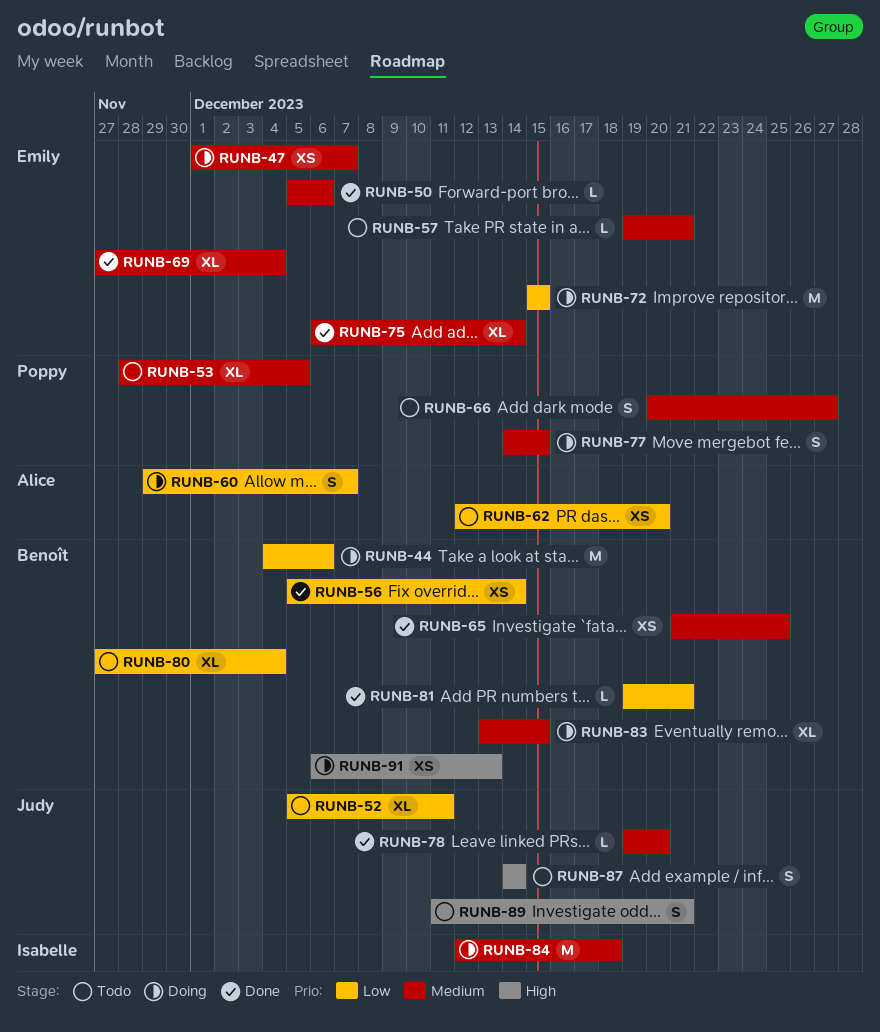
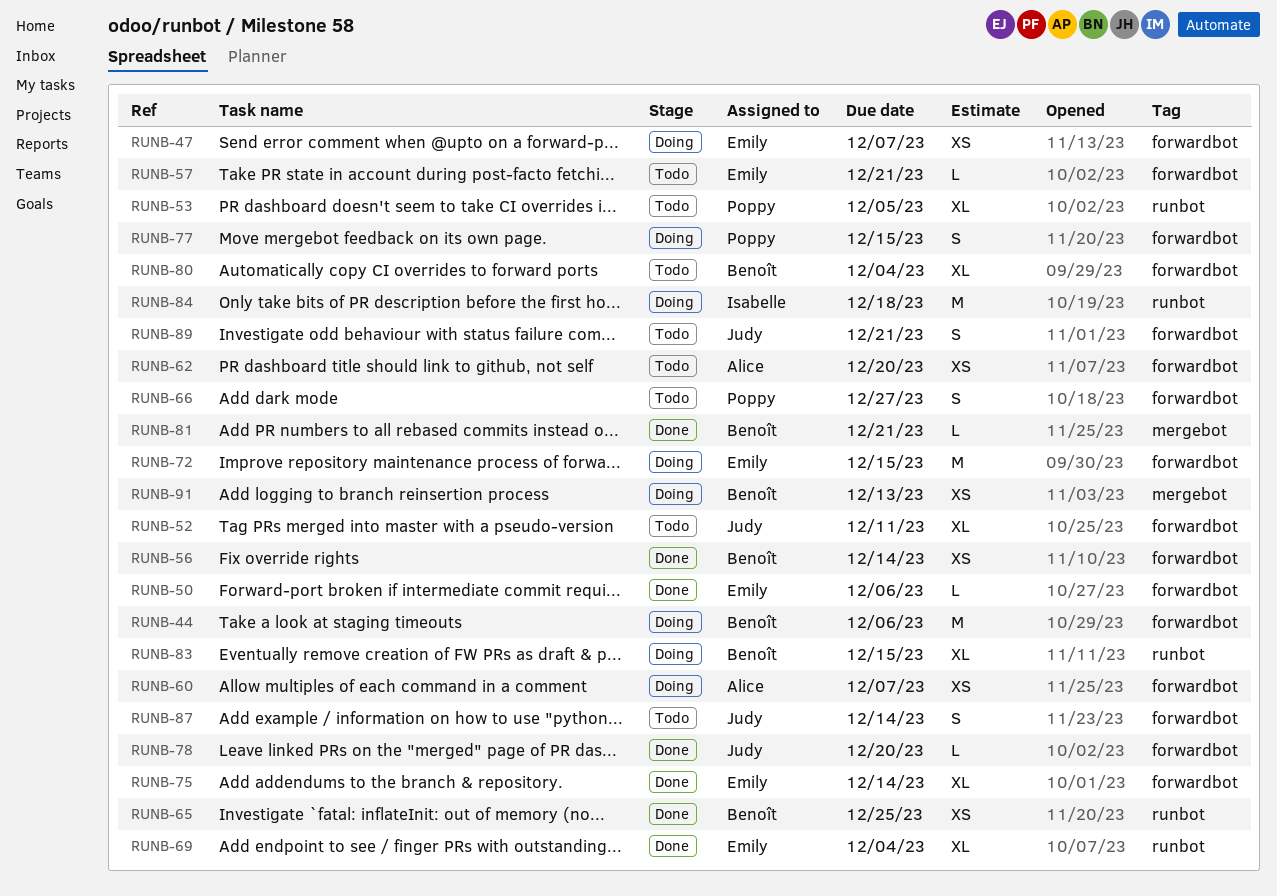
RUNB-60, estimate: S -> XS

